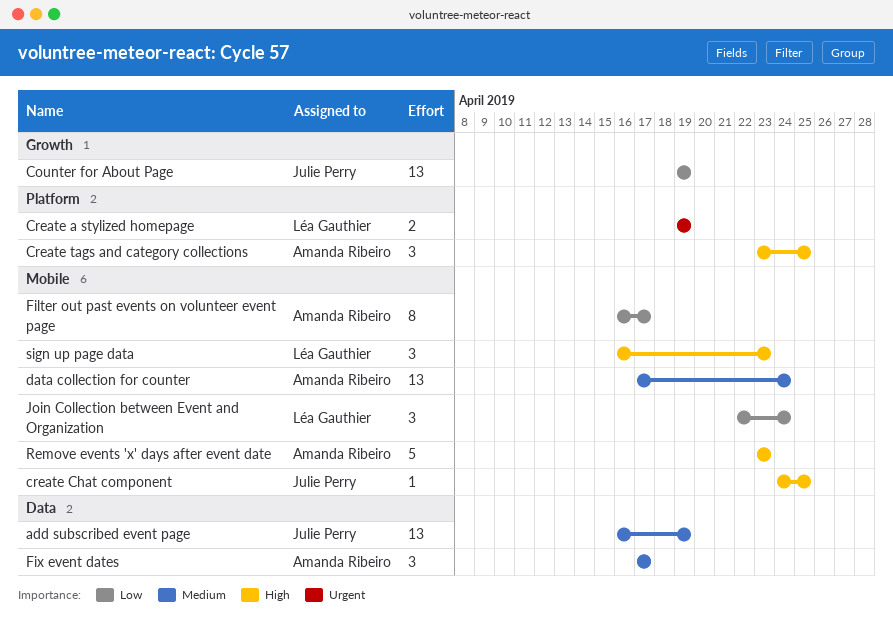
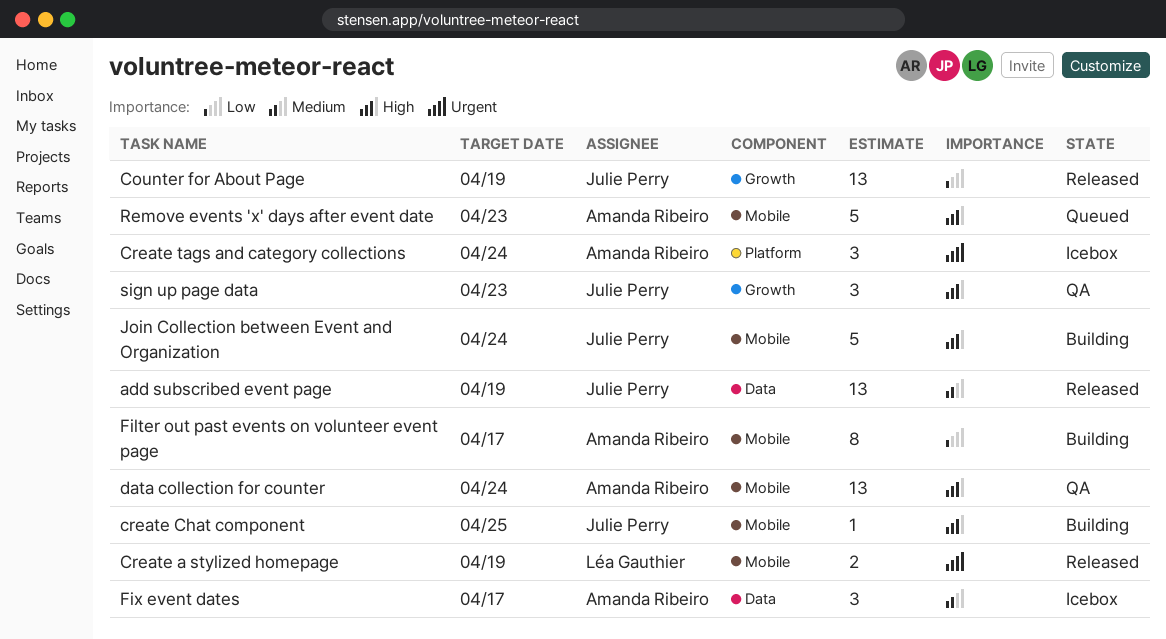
Create a stylized homepage, label: Platform -> Mobile
Create tags and category collections, priority: High -> Urgent
Create tags and category collections, due: Apr 25 -> Apr 24
data collection for counter, priority: Medium -> High
Join Collection between Event and Organization, owner: Léa Gauthier -> Julie Perry
Join Collection between Event and Organization, priority: Low -> High
Join Collection between Event and Organization, estimate: 3 -> 5
sign up page data, owner: Léa Gauthier -> Julie Perry
sign up page data, label: Mobile -> Growth

